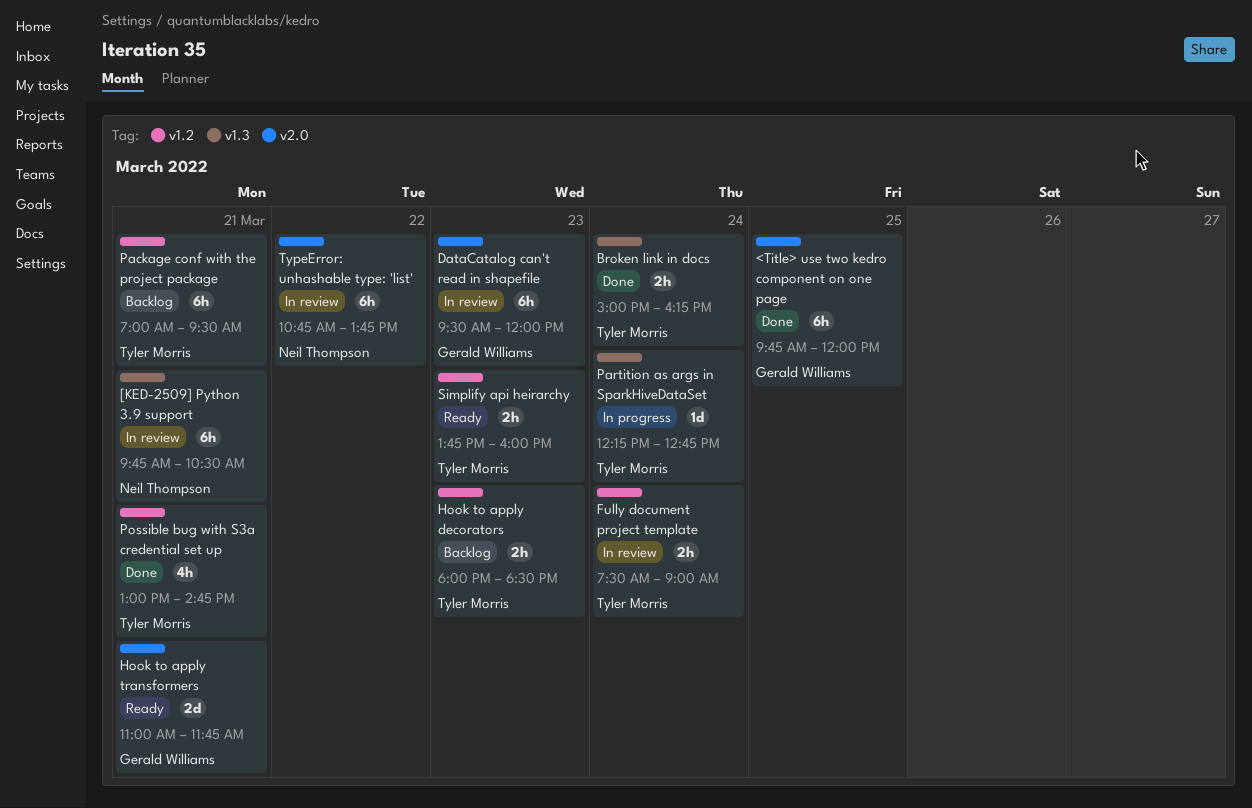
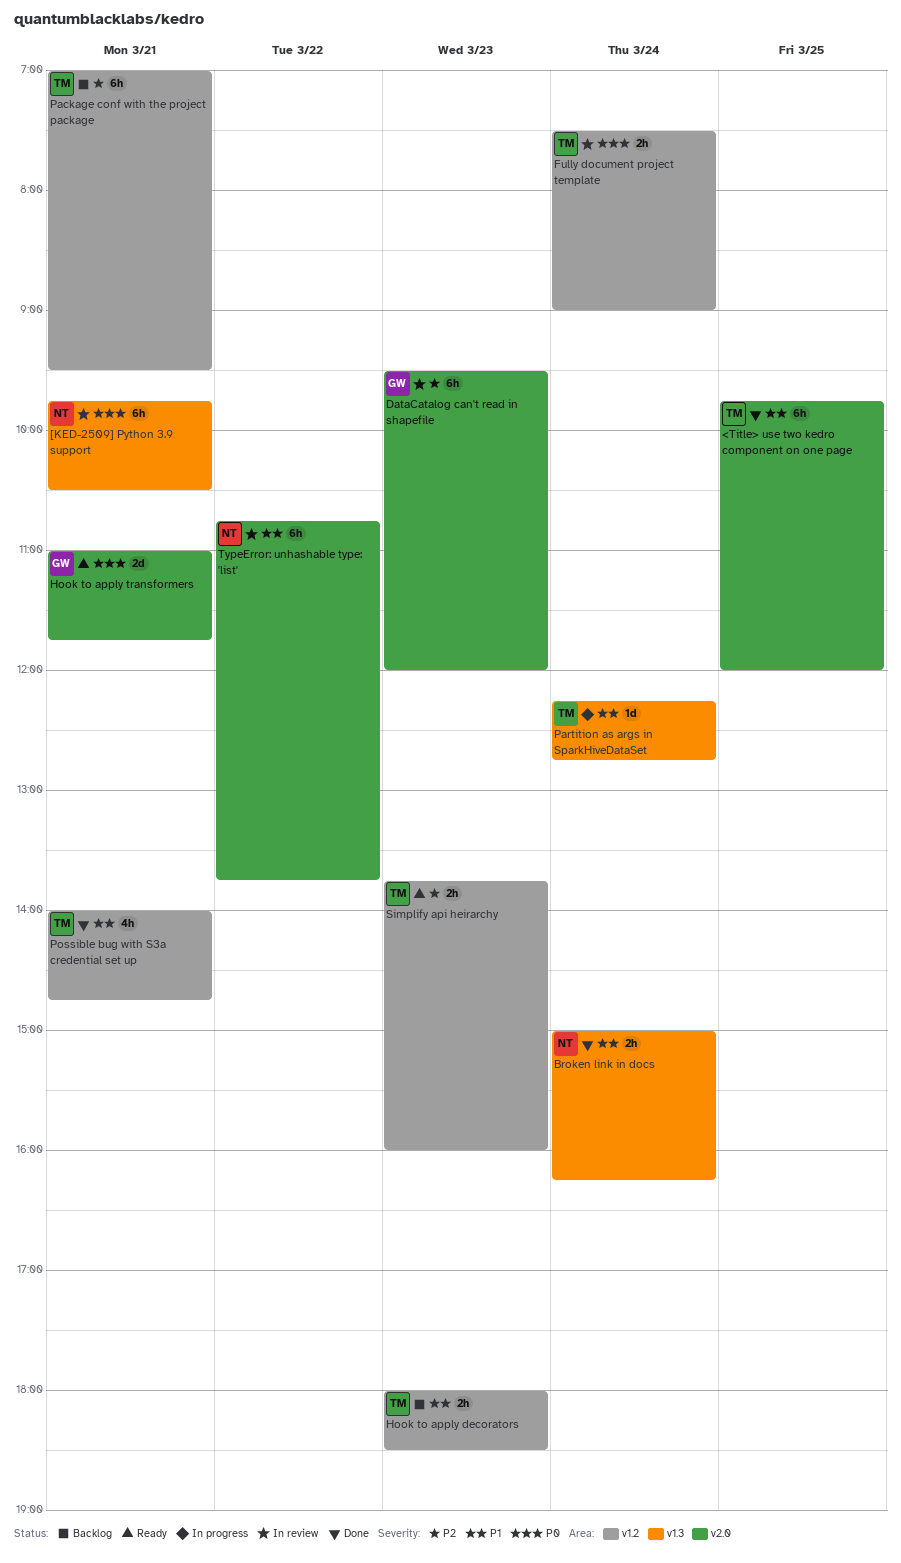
<Title> use two kedro component on one page, owner: Gerald Williams -> Tyler Morris
Broken link in docs, owner: Tyler Morris -> Neil Thompson
Possible bug with S3a credential set up, begins: 13:00 -> 14:00

